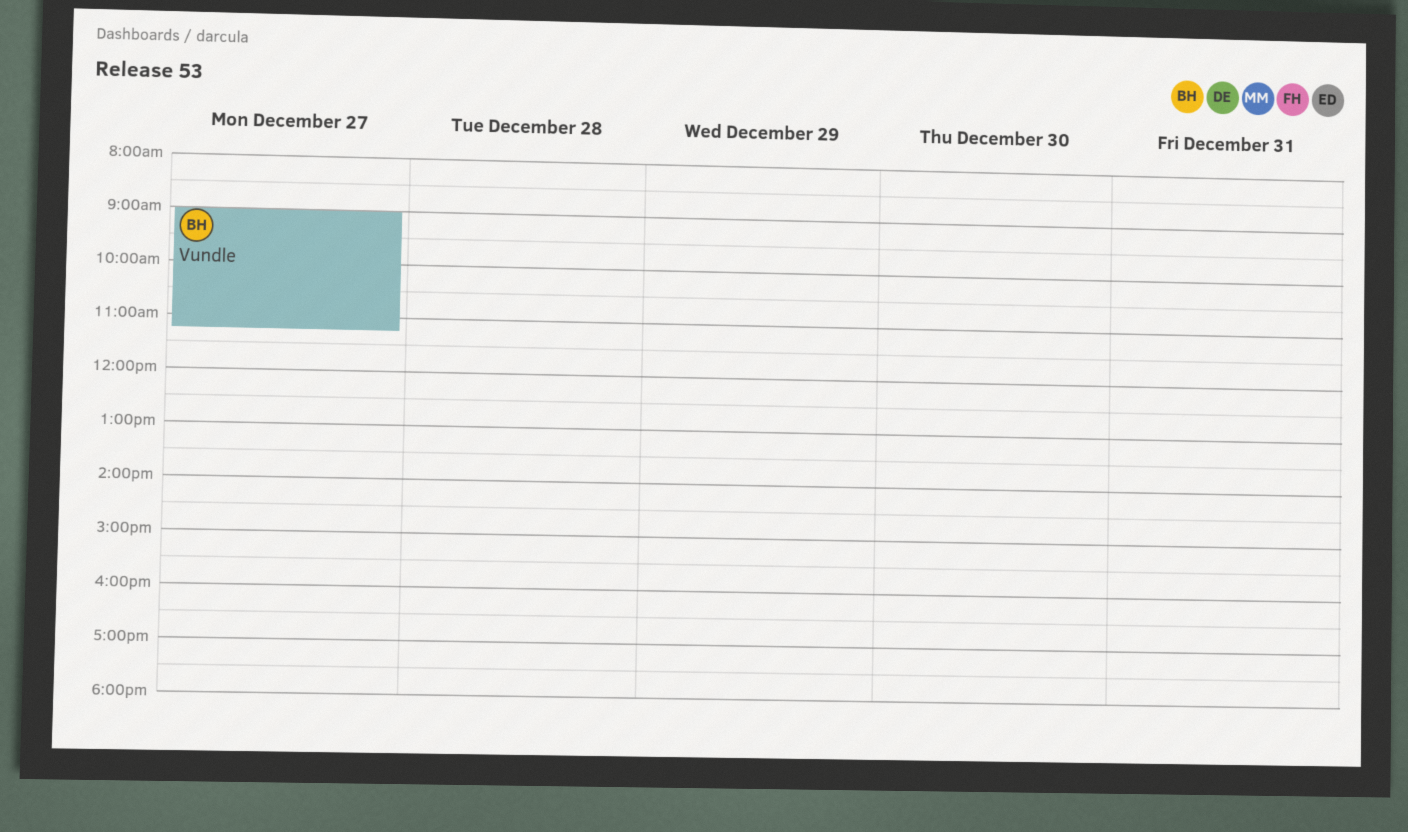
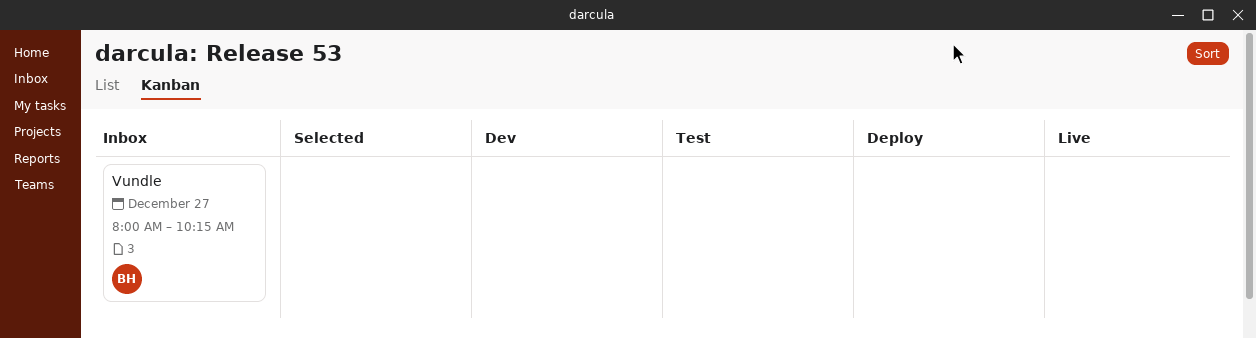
Vundle, begins: 09:00 -> 08:00
Vundle, ends: 11:15 -> 10:15

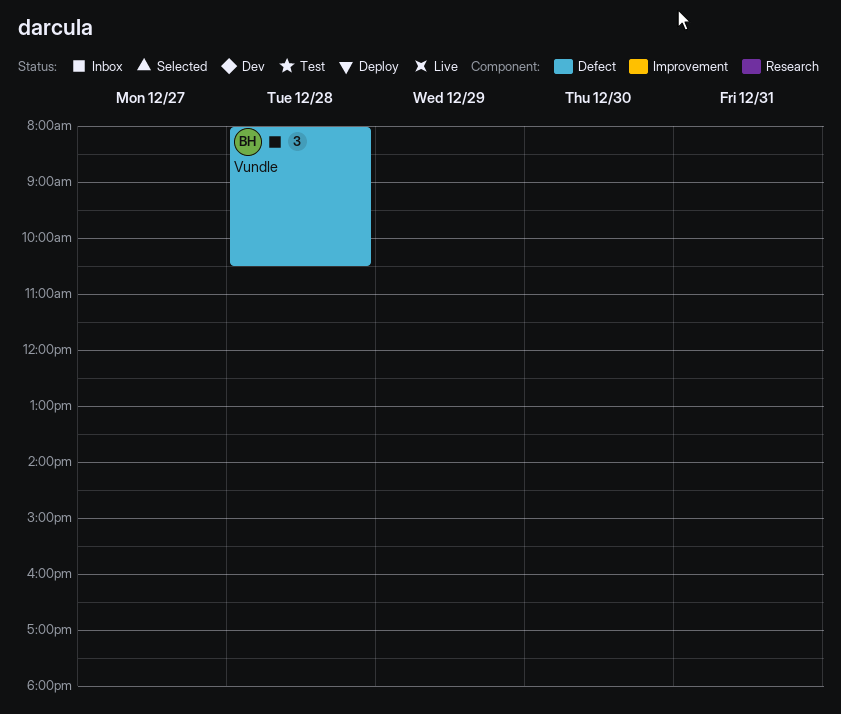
Vundle, day: Dec 27 -> Dec 28
Vundle, ends: 10:15 -> 10:30

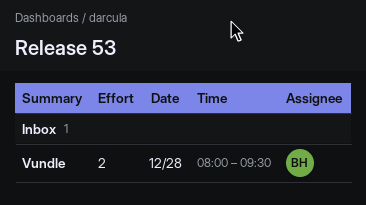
Vundle, estimate: 3 -> 2
Vundle, ends: 10:30 -> 09:30

